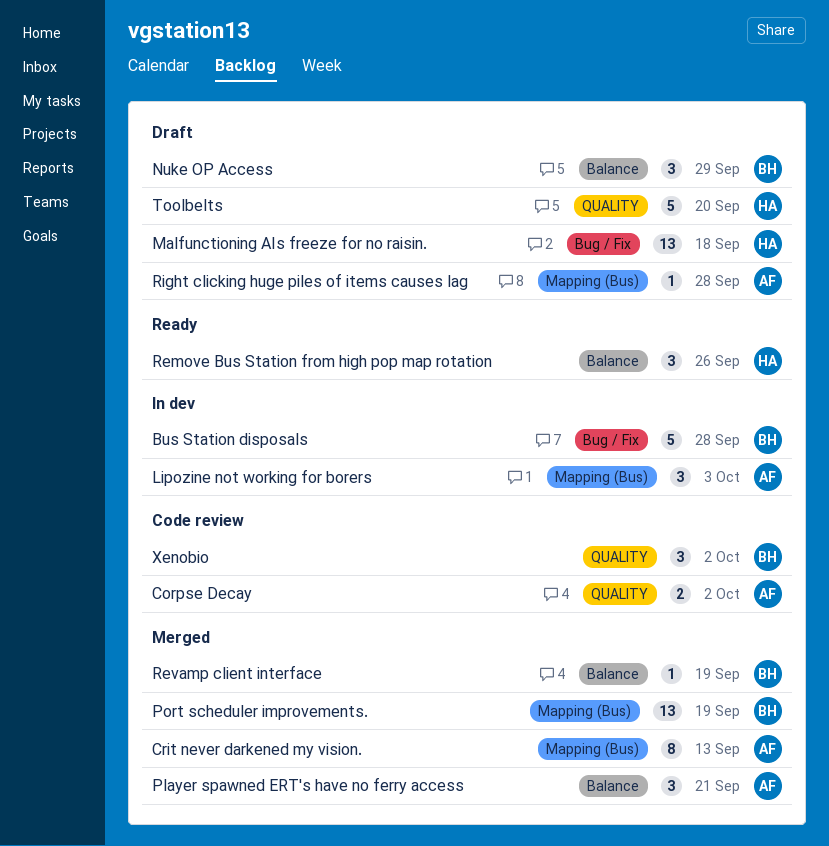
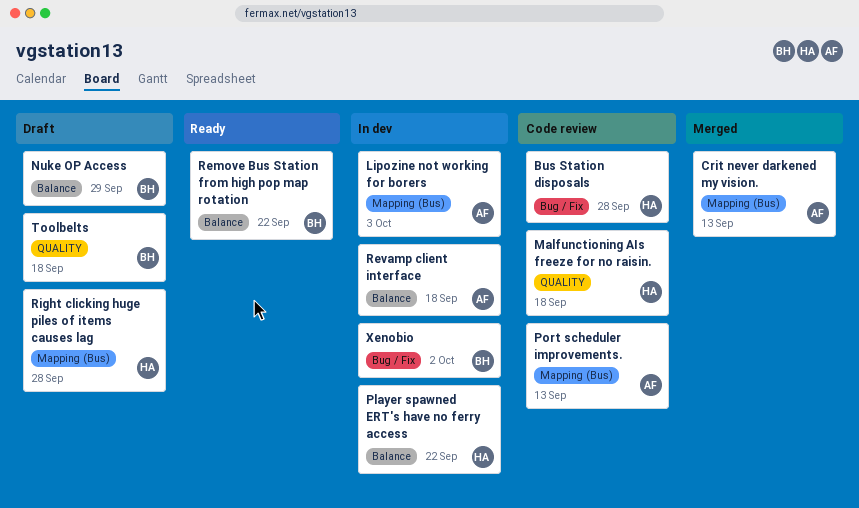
Bus Station disposals, status: In dev -> Code review
Bus Station disposals, owner: BH -> HA
Corpse Decay: present -> none
Malfunctioning AIs freeze for no raisin., status: Draft -> Code review
Malfunctioning AIs freeze for no raisin., label: Bug / Fix -> QUALITY
Player spawned ERT's have no ferry access, status: Merged -> In dev
Player spawned ERT's have no ferry access, owner: AF -> HA
Player spawned ERT's have no ferry access, due: Sep 21 -> Sep 22
Port scheduler improvements., status: Merged -> Code review
Port scheduler improvements., owner: BH -> AF
Port scheduler improvements., due: Sep 19 -> Sep 13
Remove Bus Station from high pop map rotation, owner: HA -> BH
Remove Bus Station from high pop map rotation, due: Sep 26 -> Sep 22
Revamp client interface, status: Merged -> In dev
Revamp client interface, owner: BH -> AF
Revamp client interface, due: Sep 19 -> Sep 18
Right clicking huge piles of items causes lag, owner: AF -> HA
Toolbelts, owner: HA -> BH
Toolbelts, due: Sep 20 -> Sep 18
Xenobio, status: Code review -> In dev
Xenobio, label: QUALITY -> Bug / Fix

